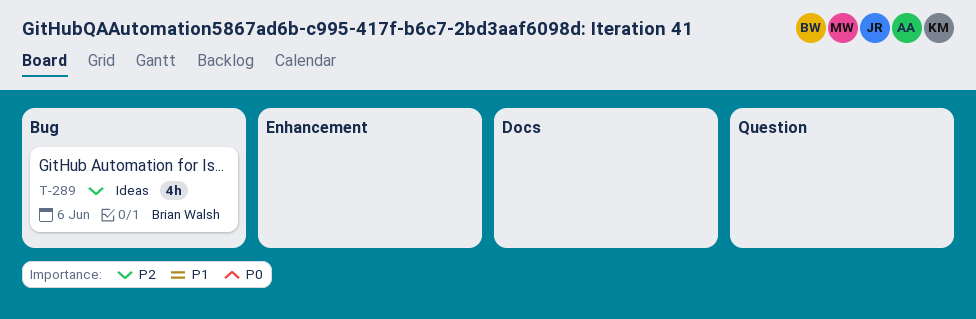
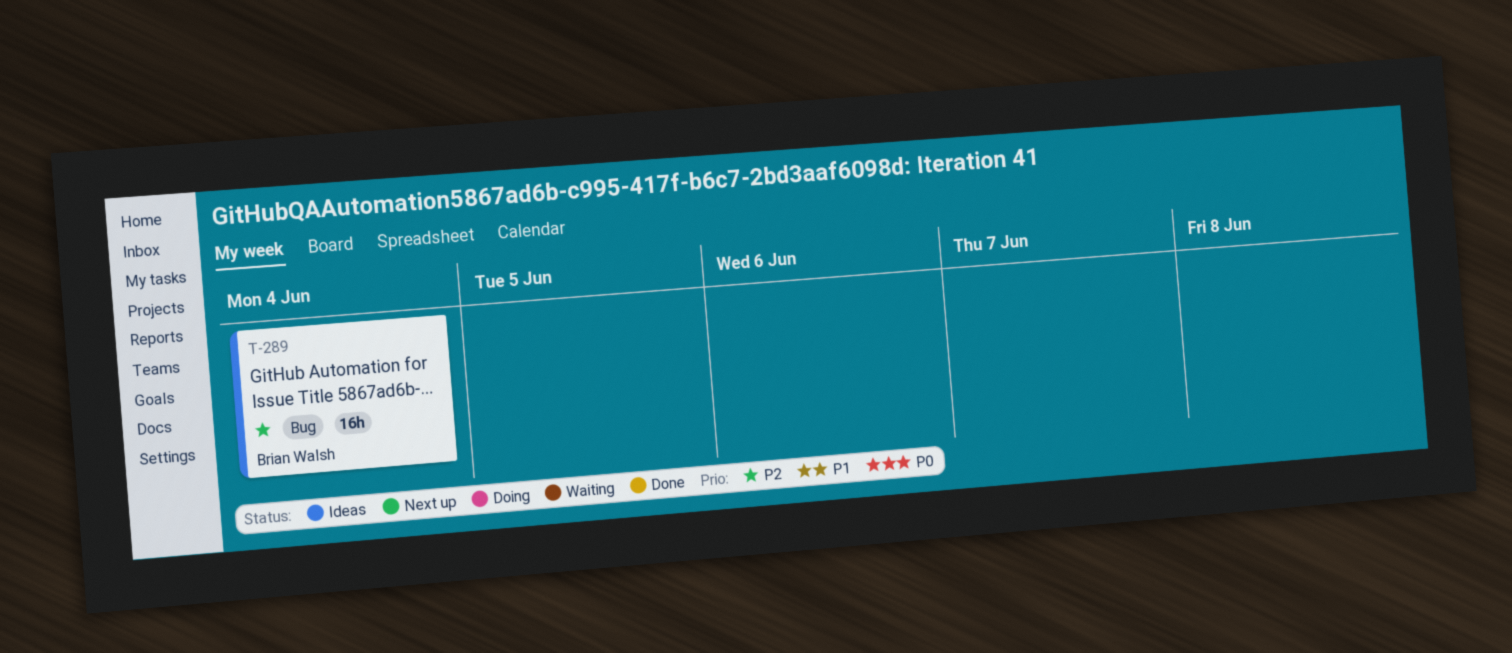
T-289, estimate: 4h -> 16h
T-289, due: Jun 6 -> Jun 4

